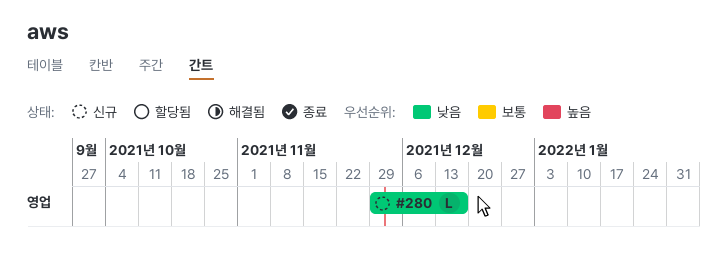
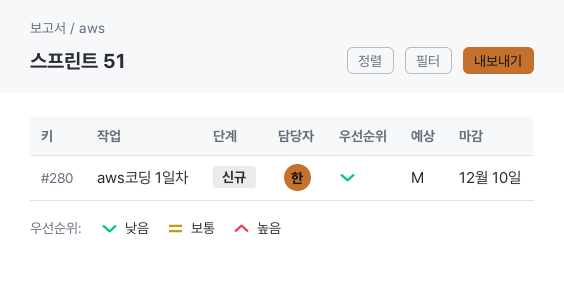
#280, estimate: L -> M
#280, due: Dec 17 -> Dec 10

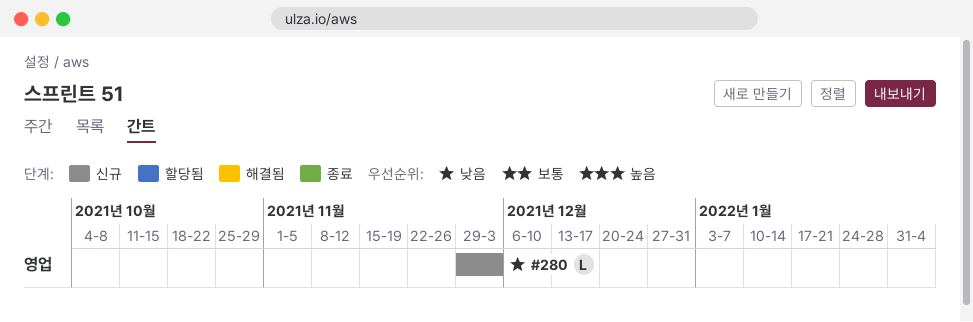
#280, estimate: M -> L
#280, due: Dec 10 -> Dec 3

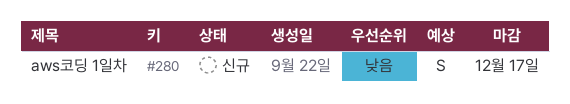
#280, estimate: L -> S
#280, due: Dec 3 -> Dec 17

